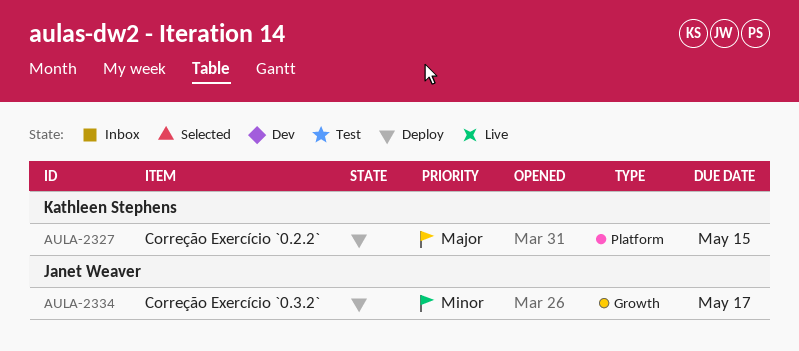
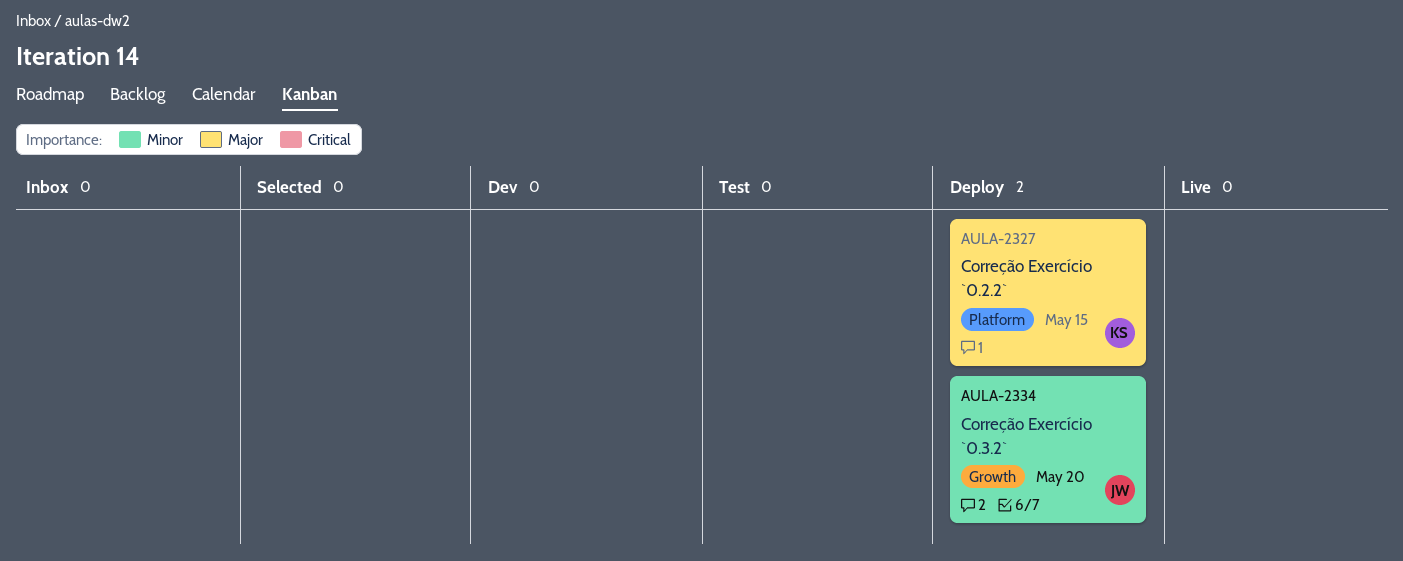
AULA-2334, due: May 17 -> May 20

